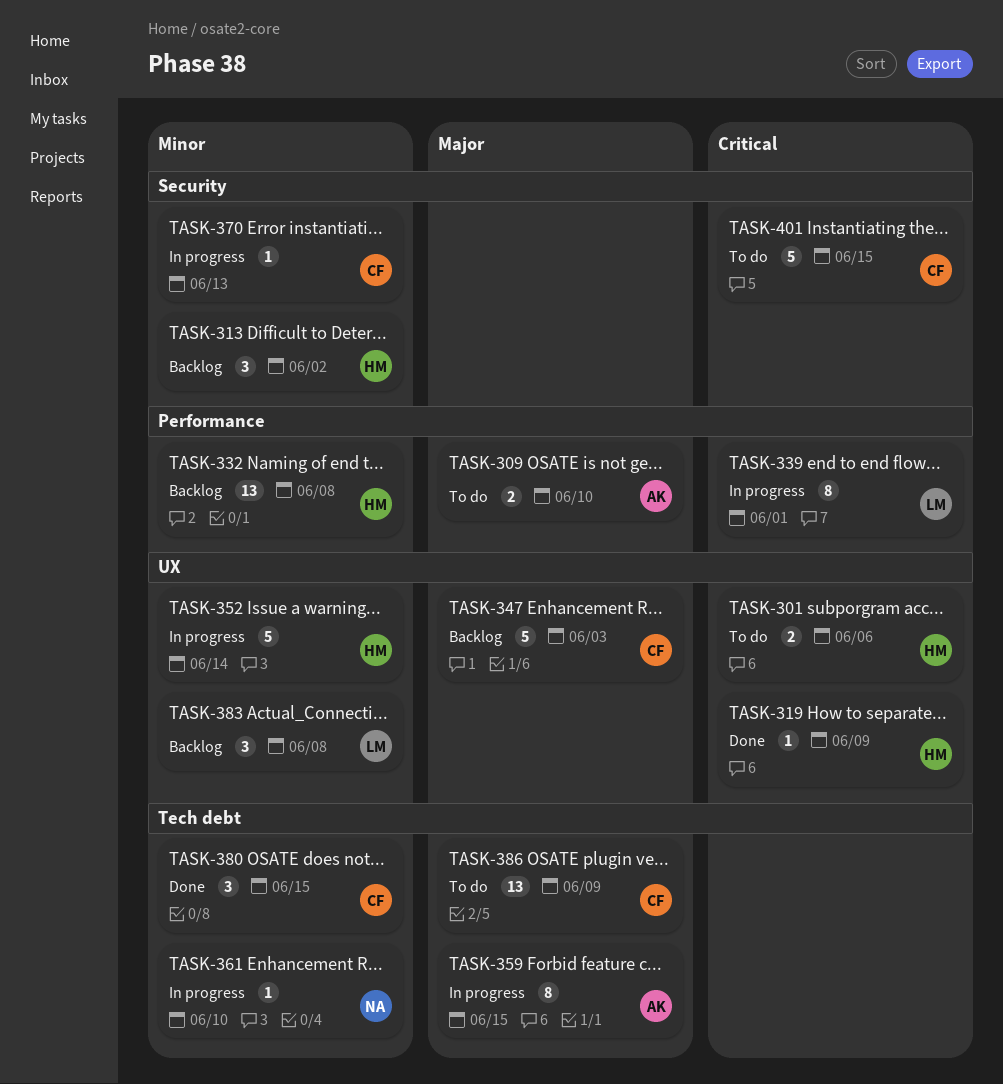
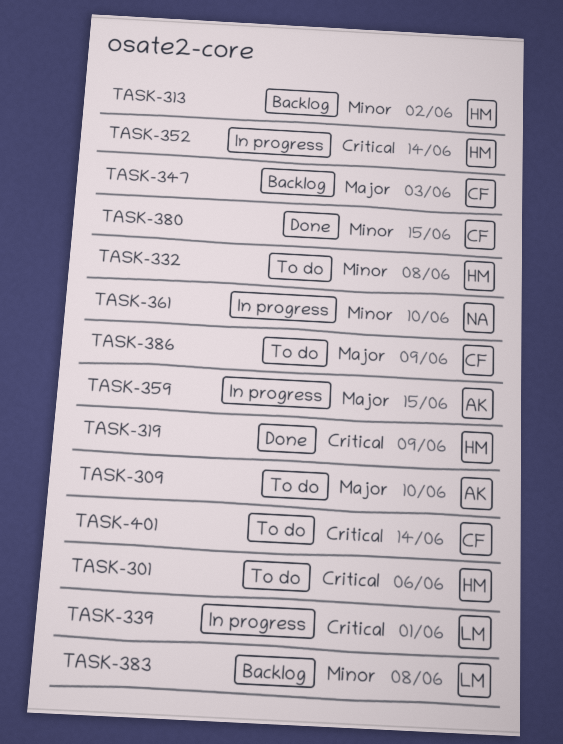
TASK-332, status: Backlog -> To do
TASK-352, priority: Minor -> Critical
TASK-370: present -> none
TASK-401, due: Jun 15 -> Jun 14

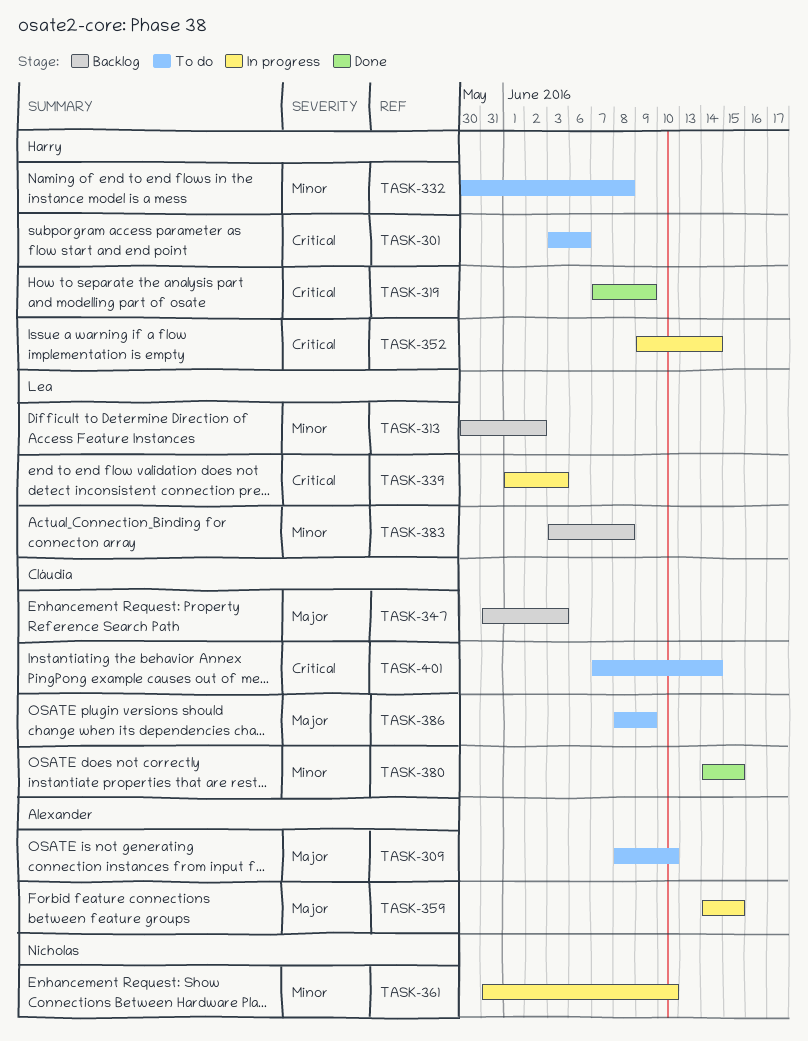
TASK-313, owner: Harry -> Lea
TASK-339, due: Jun 1 -> Jun 3

